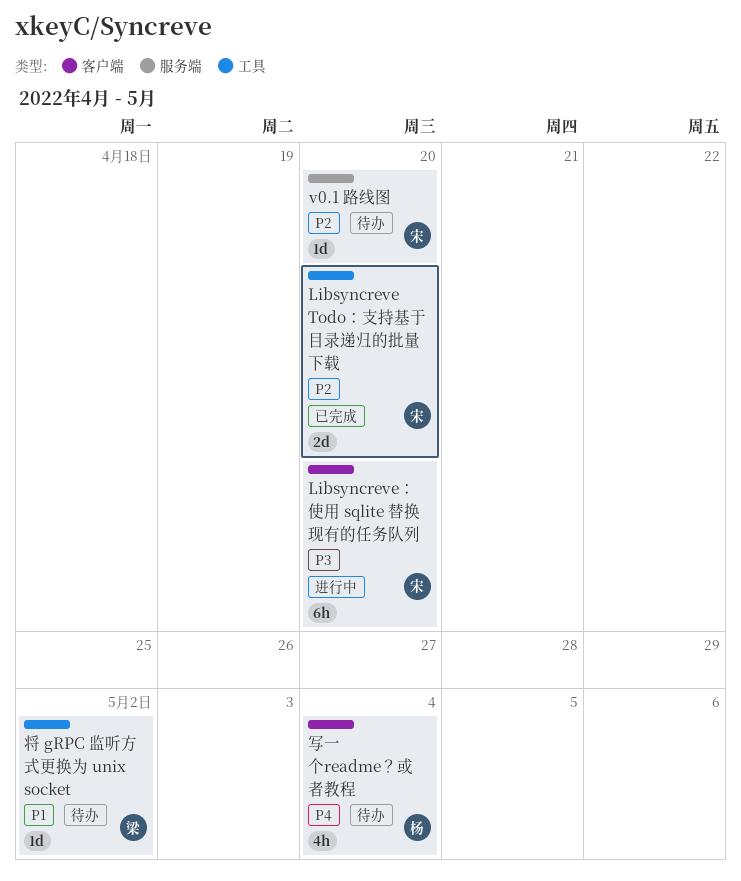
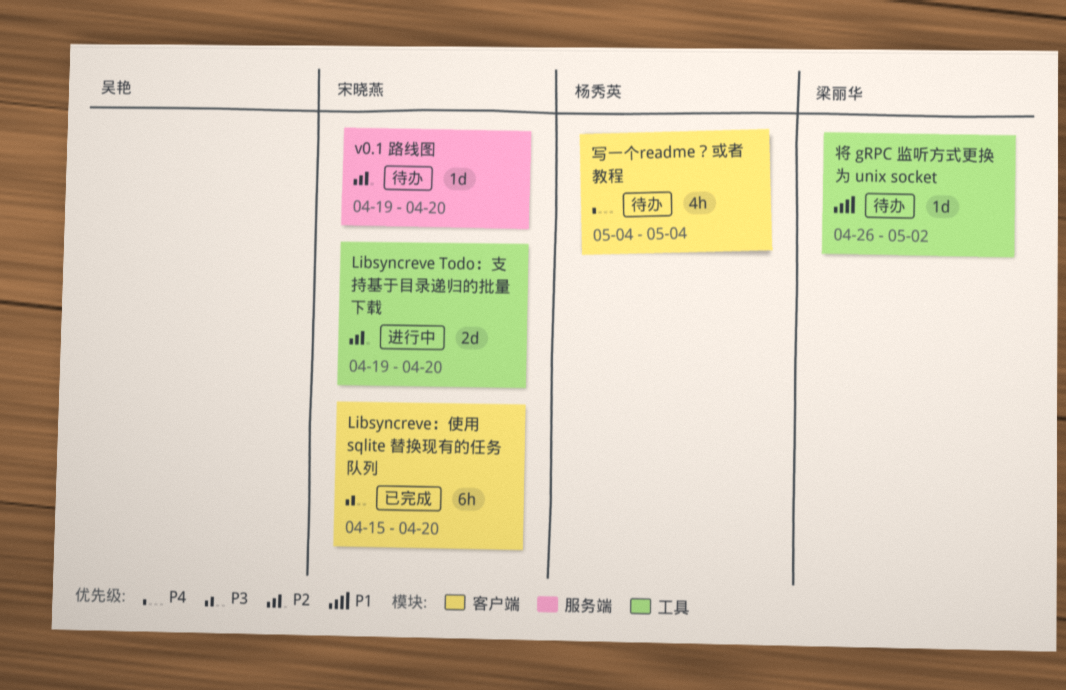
Libsyncreve Todo：支持基于目录递归的批量下载, status: 已完成 -> 进行中
Libsyncreve：使用 sqlite 替换现有的任务队列, status: 进行中 -> 已完成

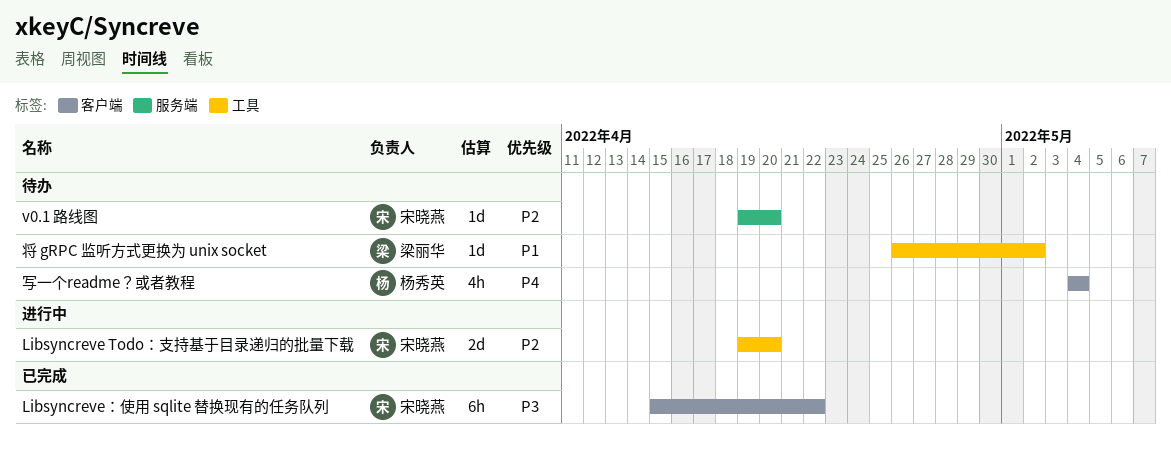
Libsyncreve：使用 sqlite 替换现有的任务队列, due: Apr 20 -> Apr 22

